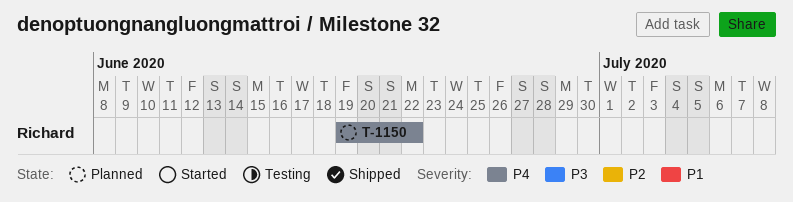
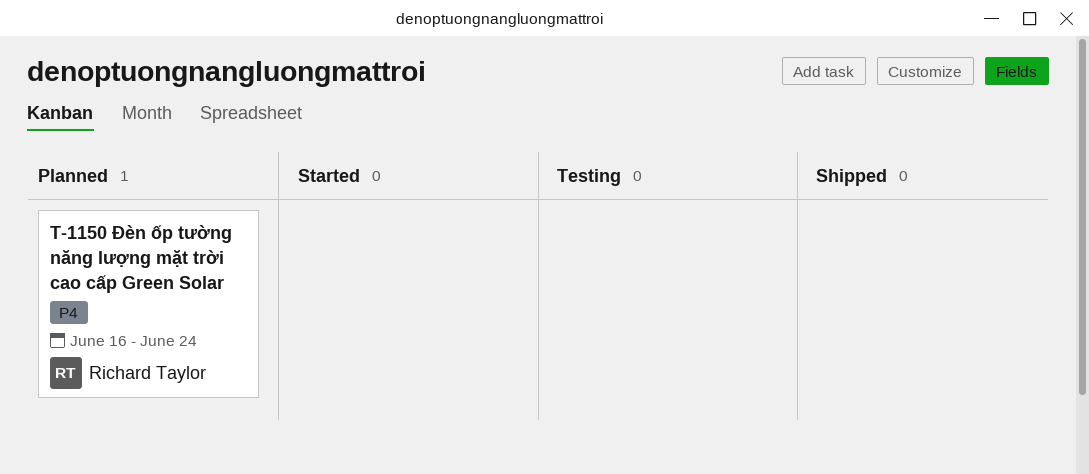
T-1150, start: Jun 19 -> Jun 16
T-1150, due: Jun 22 -> Jun 24

